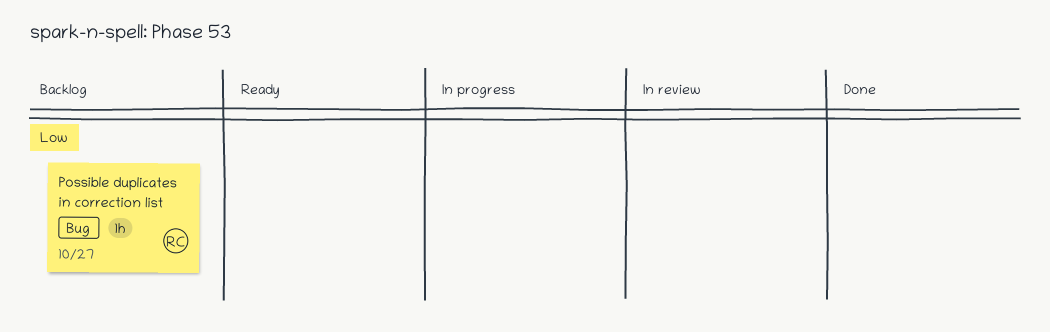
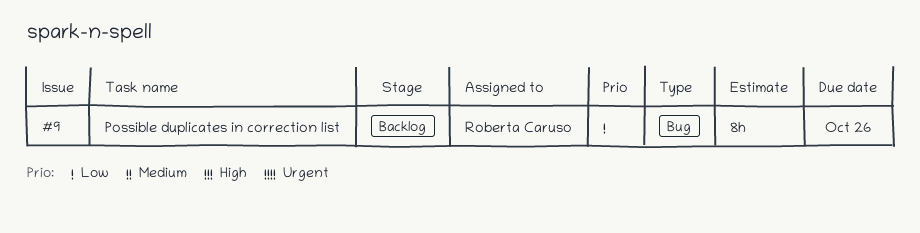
Possible duplicates in correction list, estimate: 1h -> 8h
Possible duplicates in correction list, due: Oct 27 -> Oct 26

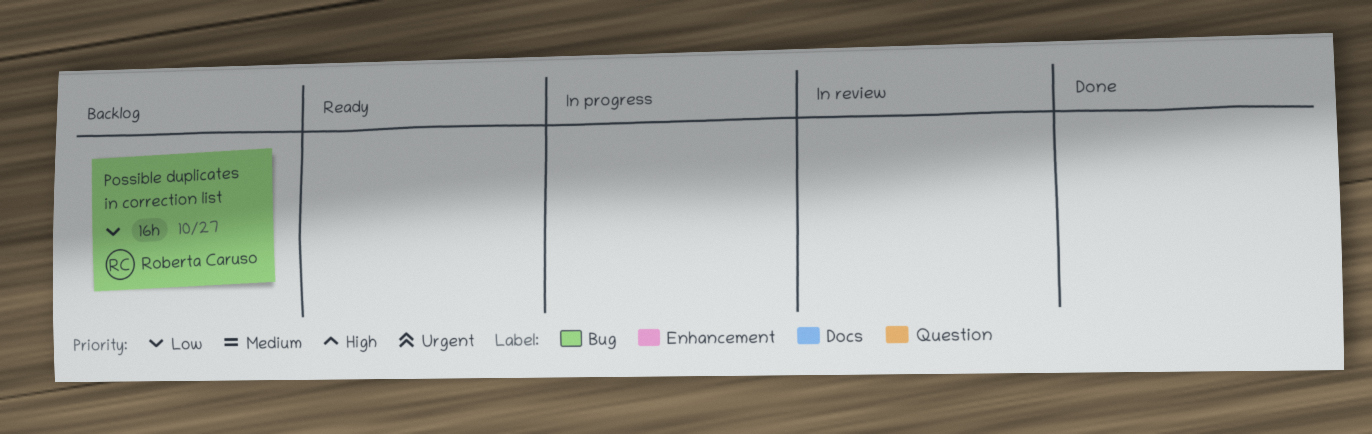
Possible duplicates in correction list, estimate: 8h -> 16h
Possible duplicates in correction list, due: Oct 26 -> Oct 27

